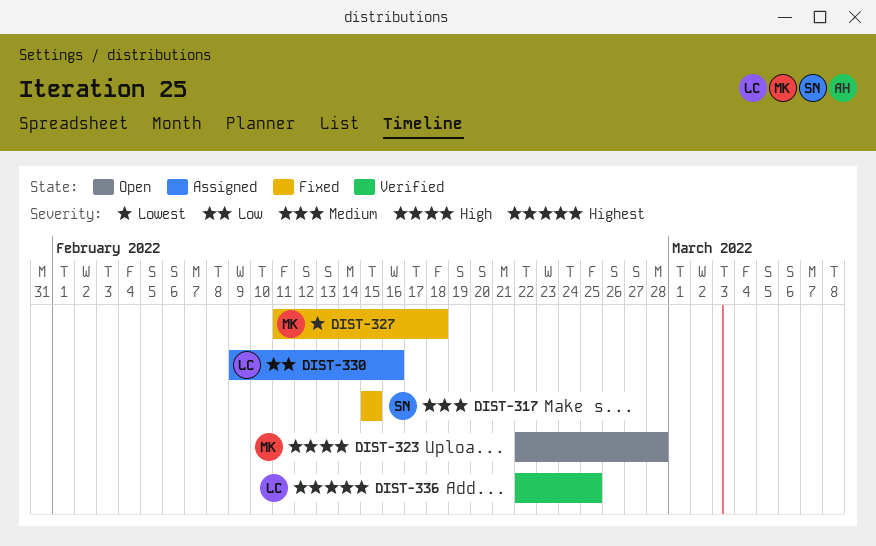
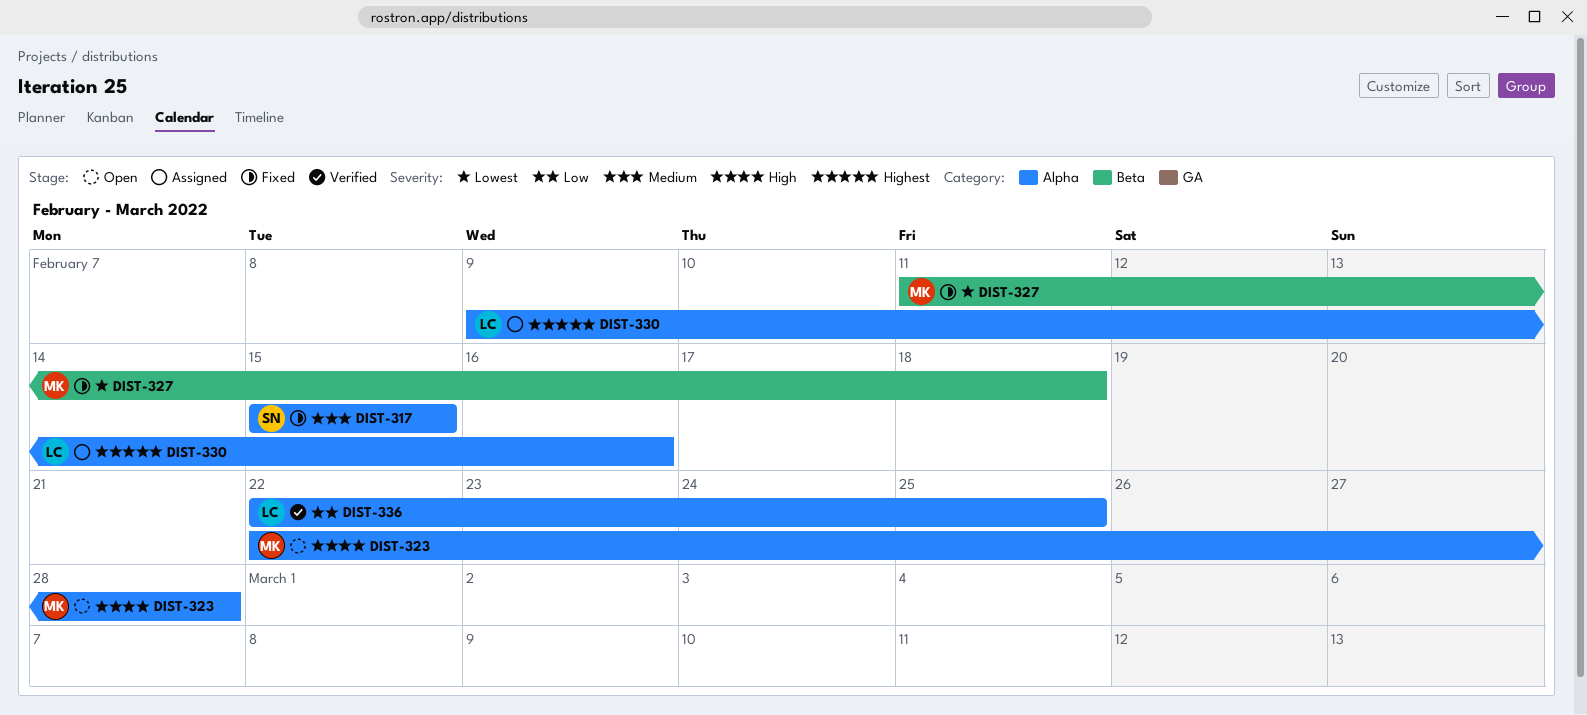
DIST-330, priority: Low -> Highest
DIST-336, priority: Highest -> Low

